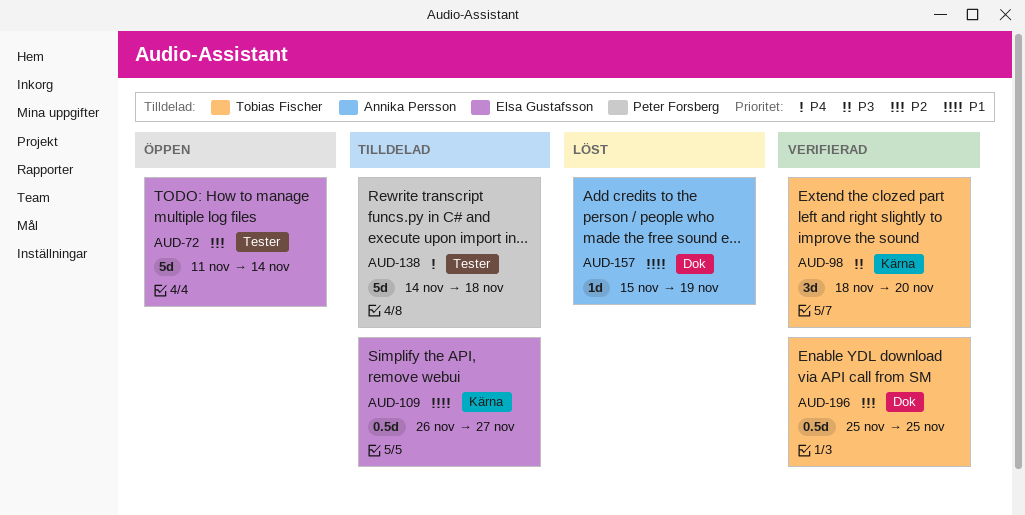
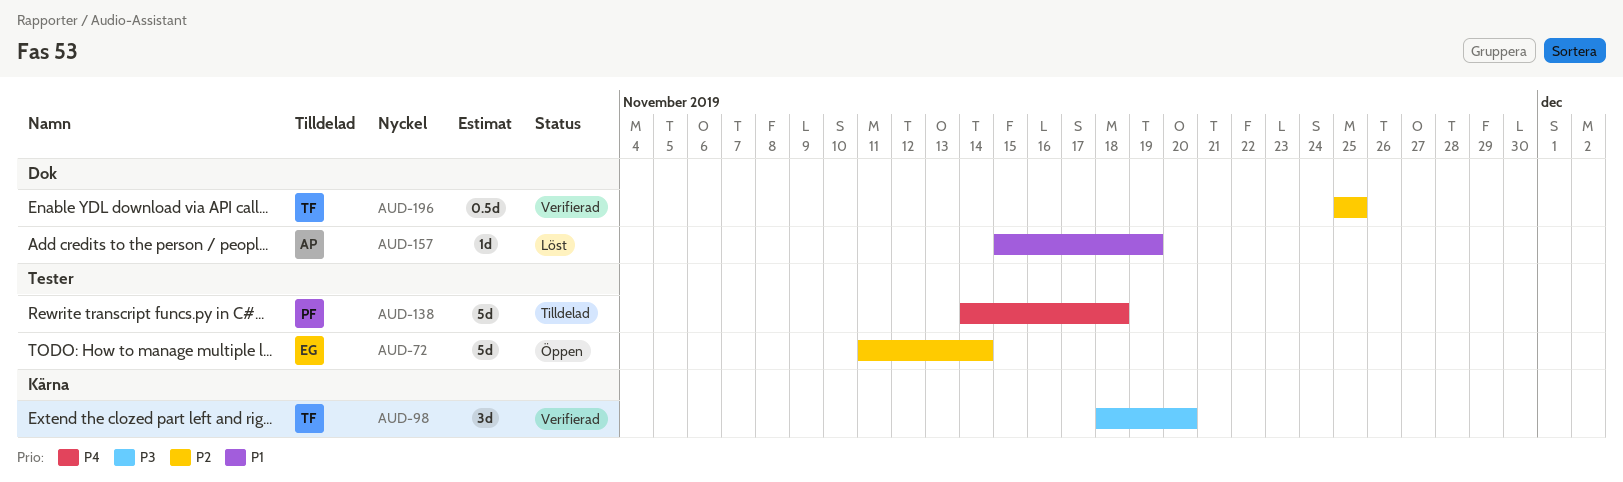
AUD-109: present -> none

